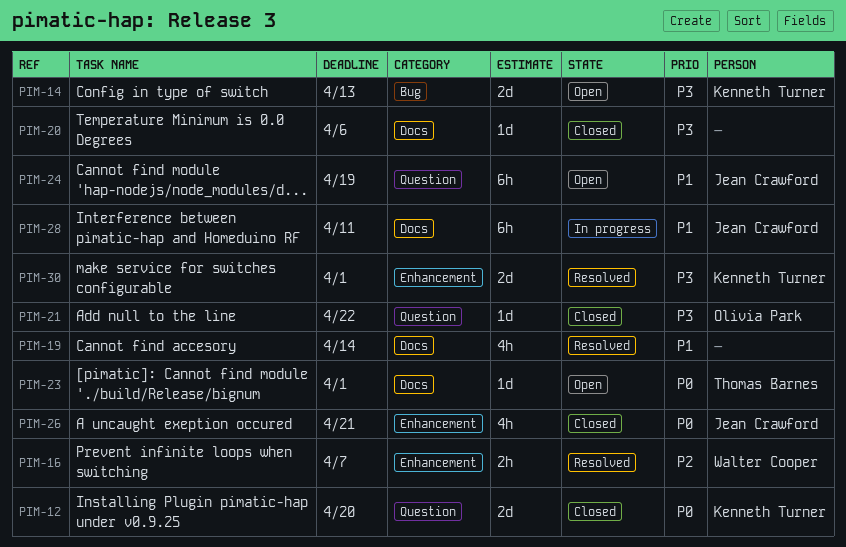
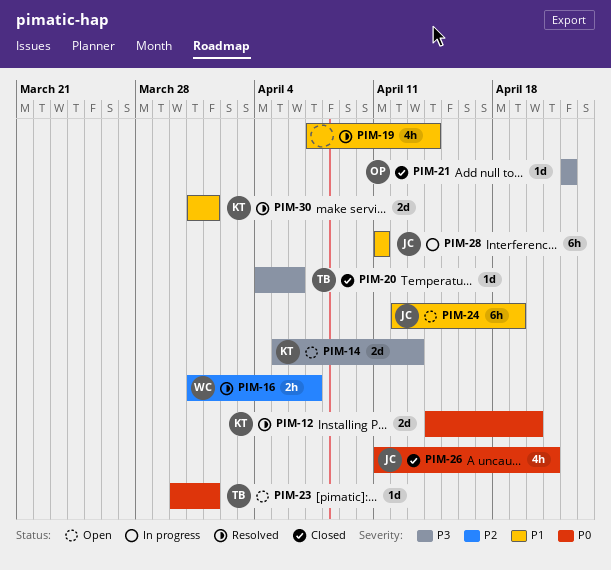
PIM-12, status: Closed -> Resolved
PIM-20, owner: none -> Thomas Barnes
PIM-30, priority: P3 -> P1

